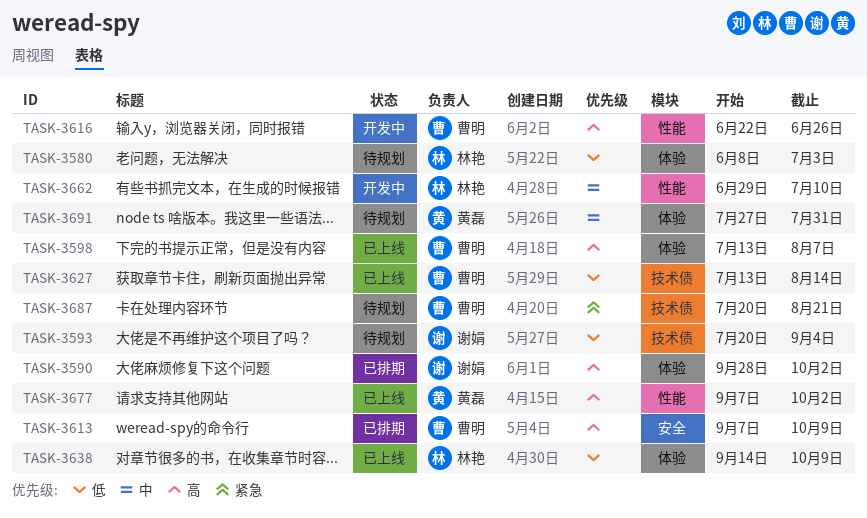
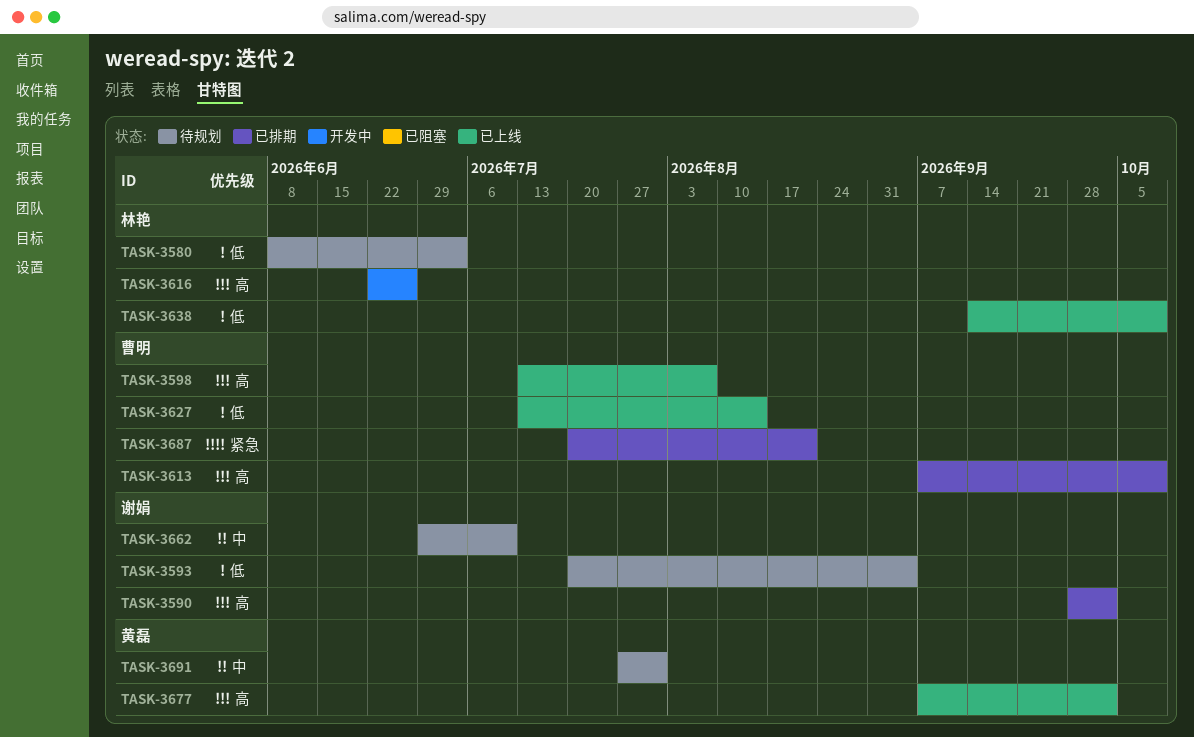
TASK-3616, owner: 曹明 -> 林艳
TASK-3662, status: 开发中 -> 待规划
TASK-3662, owner: 林艳 -> 谢娟
TASK-3687, status: 待规划 -> 已排期

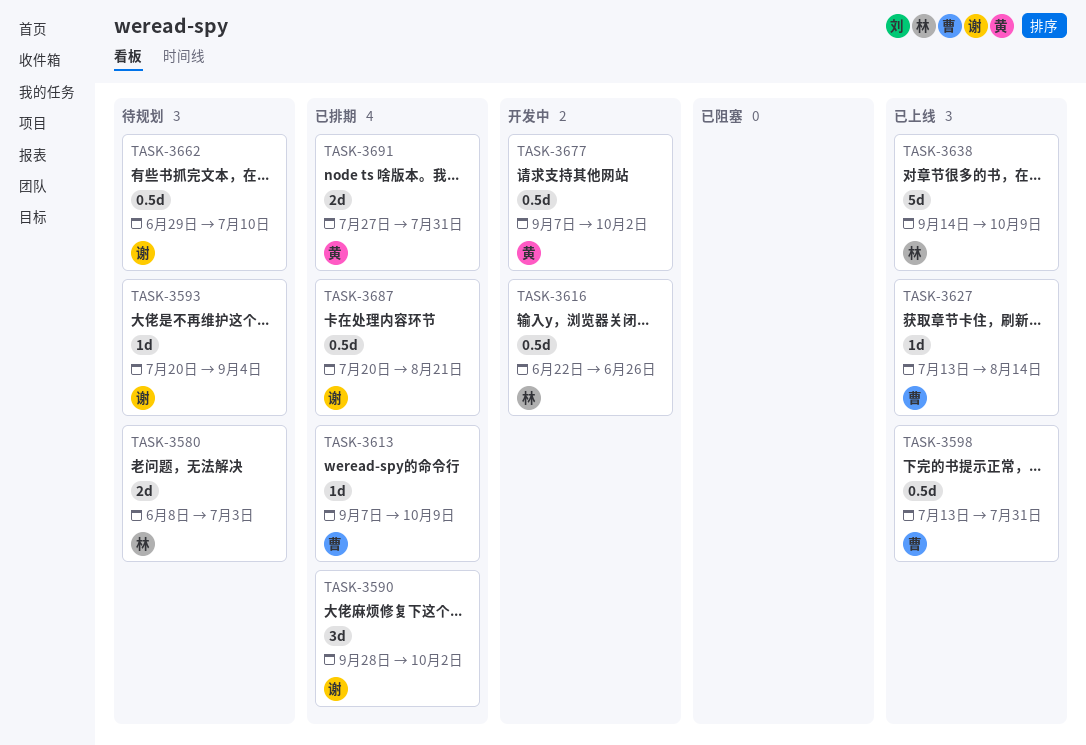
TASK-3598, due: Aug 7 -> Jul 31
TASK-3677, status: 已上线 -> 开发中
TASK-3687, owner: 曹明 -> 谢娟
TASK-3691, status: 待规划 -> 已排期

